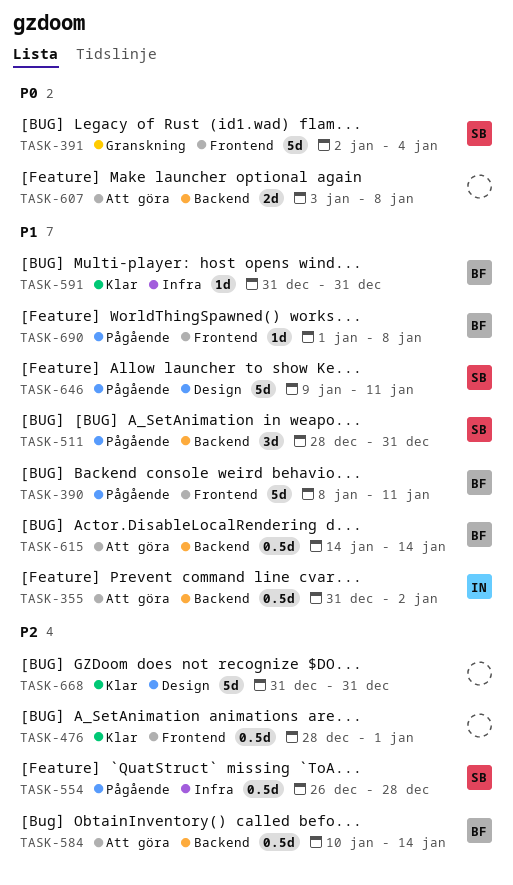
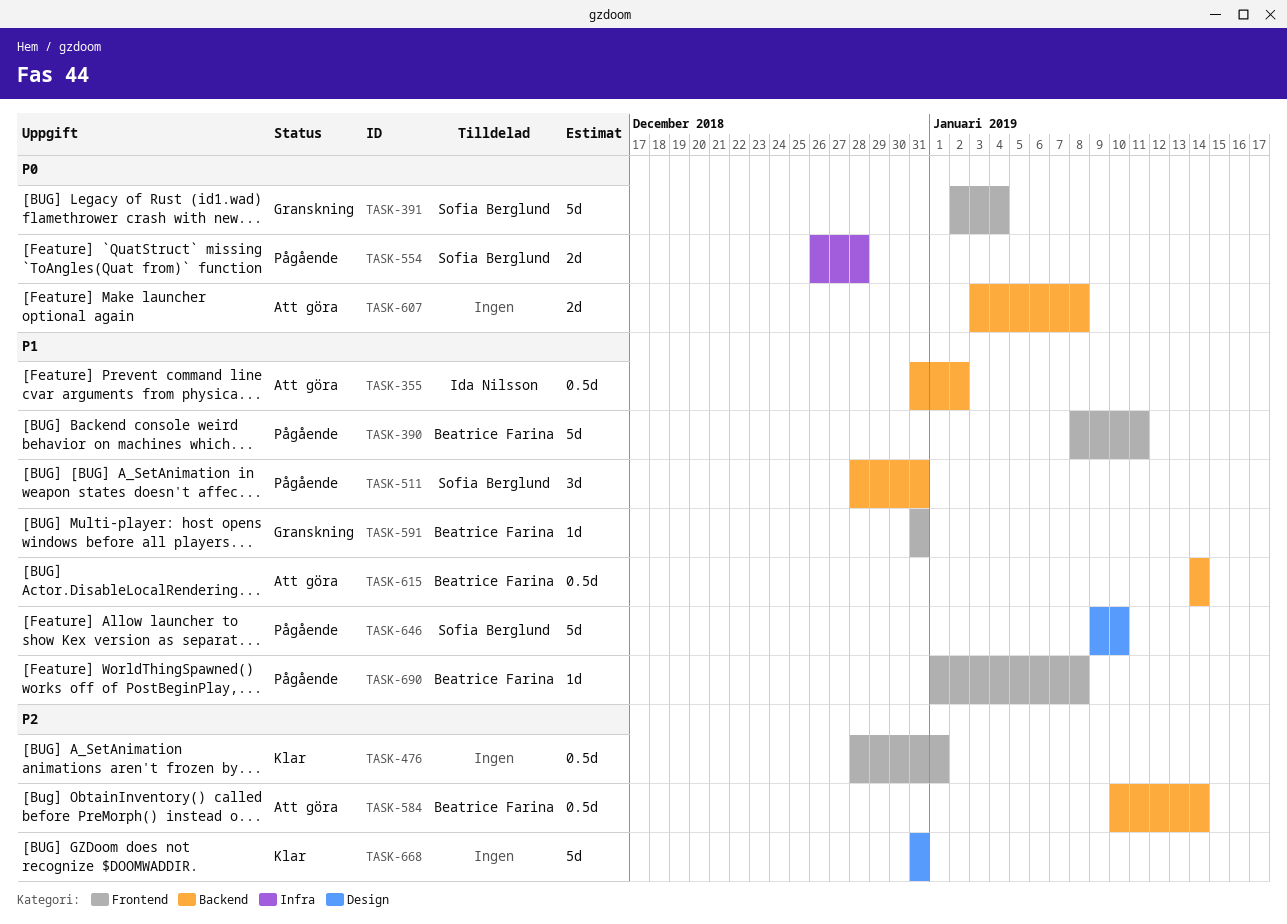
TASK-554, priority: P2 -> P0
TASK-554, estimate: 0.5d -> 2d
TASK-591, status: Klar -> Granskning
TASK-591, label: Infra -> Frontend
TASK-646, due: Jan 11 -> Jan 10

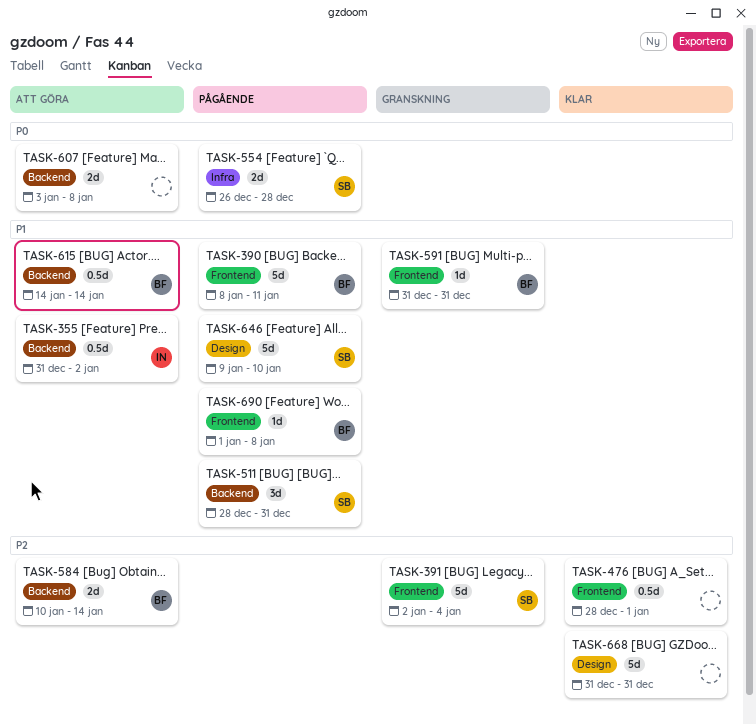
TASK-391, priority: P0 -> P2
TASK-584, estimate: 0.5d -> 2d

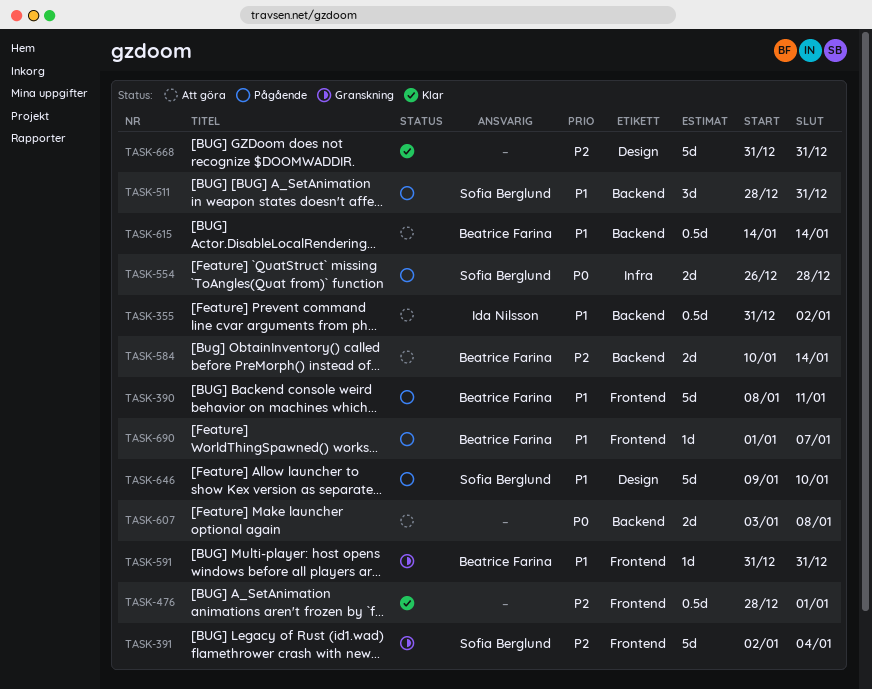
TASK-690, due: Jan 8 -> Jan 7

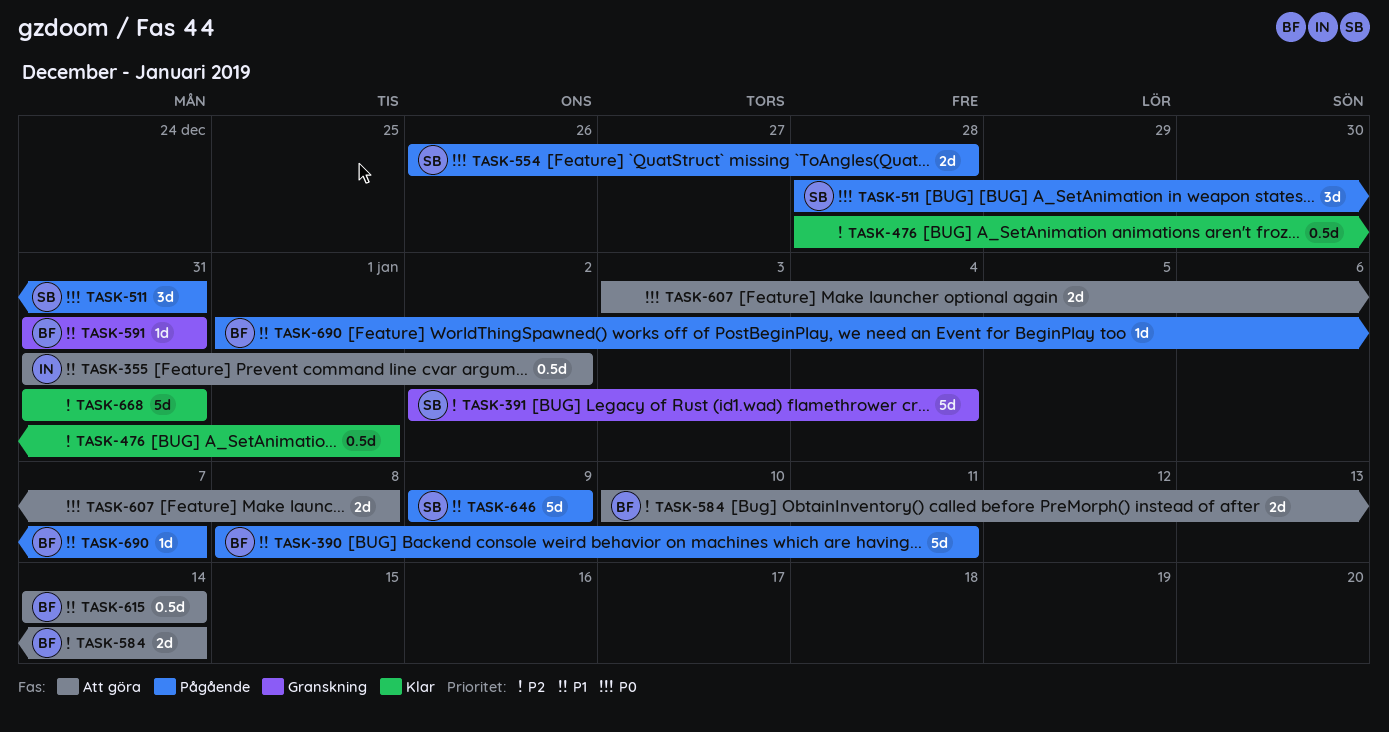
TASK-511, priority: P1 -> P0
TASK-646, due: Jan 10 -> Jan 9

